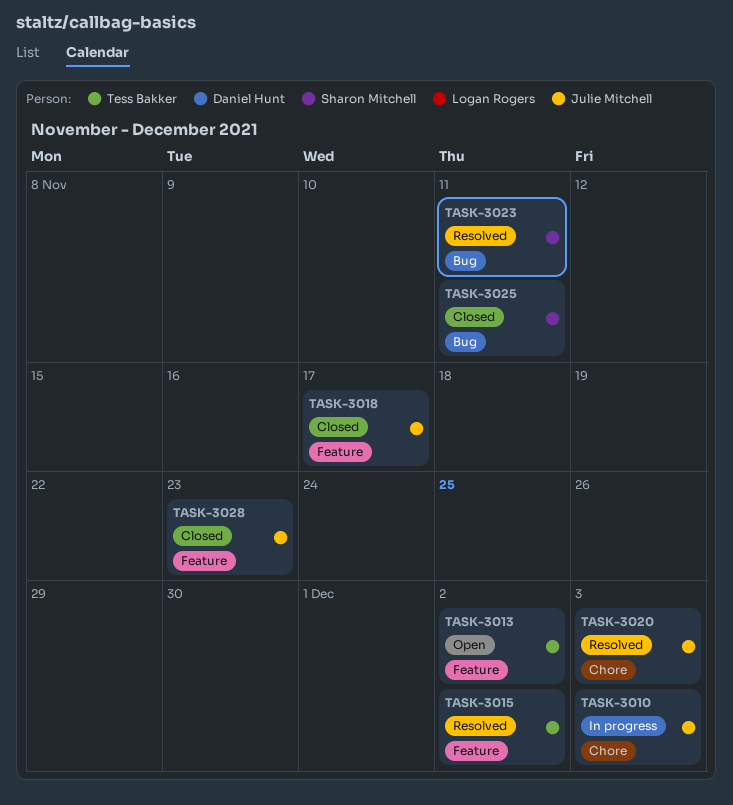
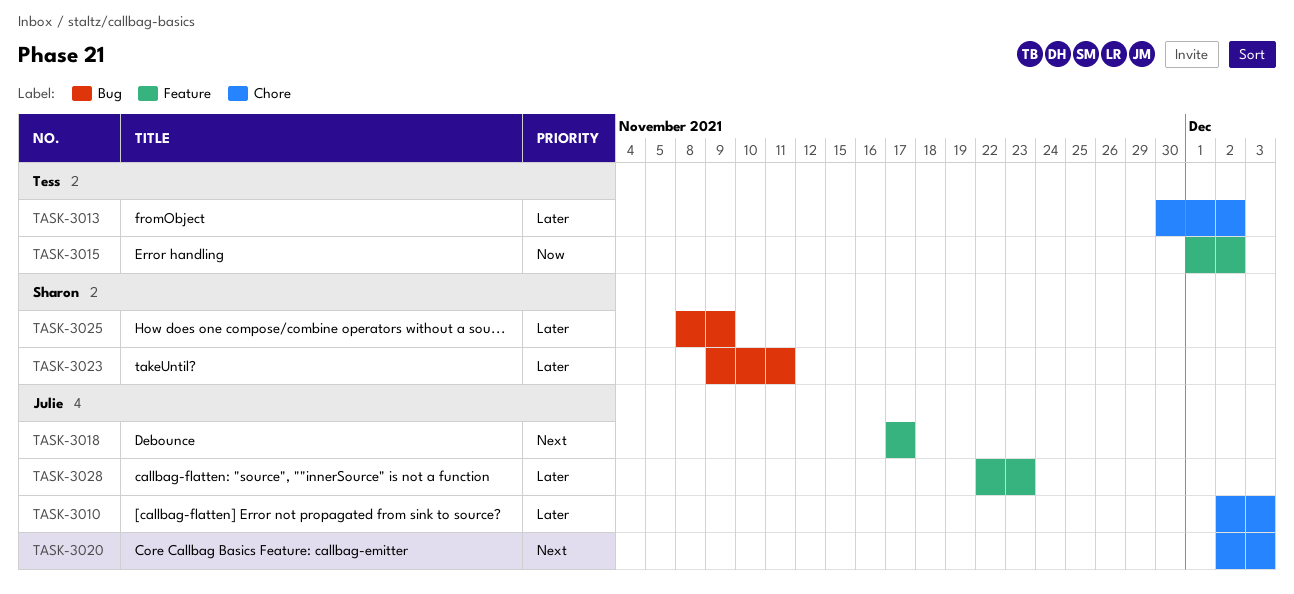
TASK-3013, label: Feature -> Chore
TASK-3025, due: Nov 11 -> Nov 9

